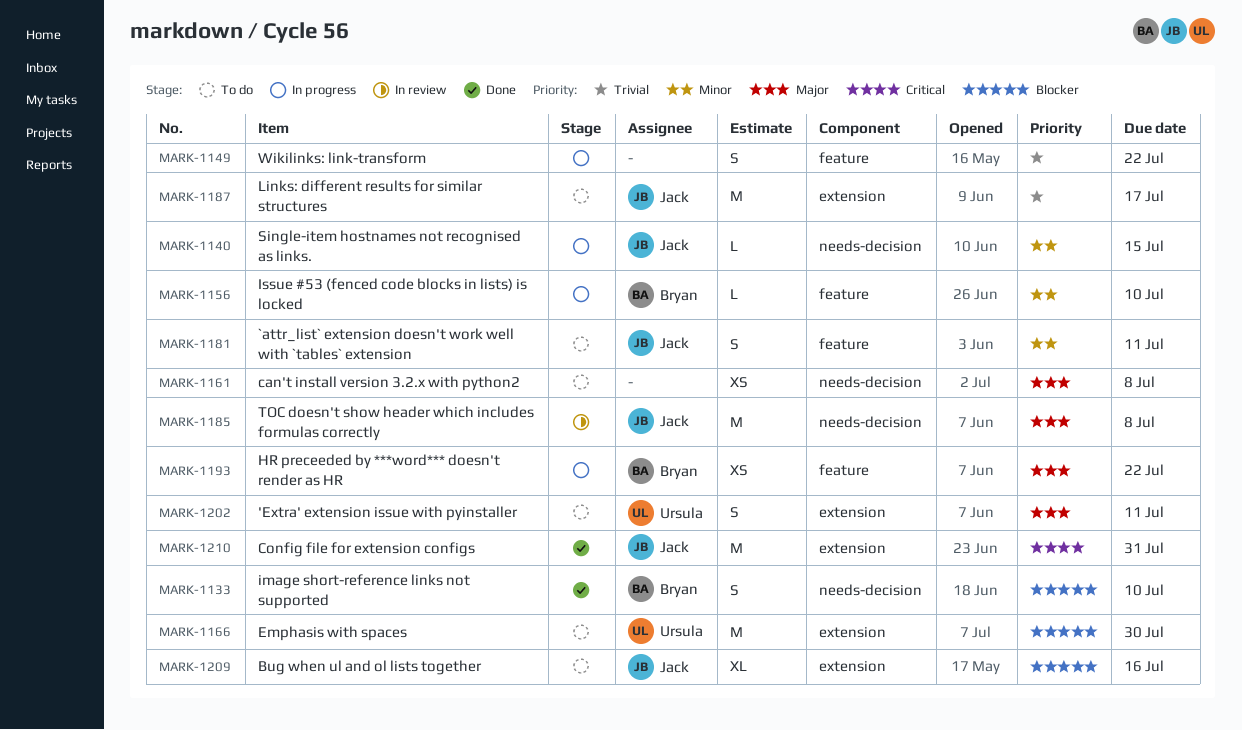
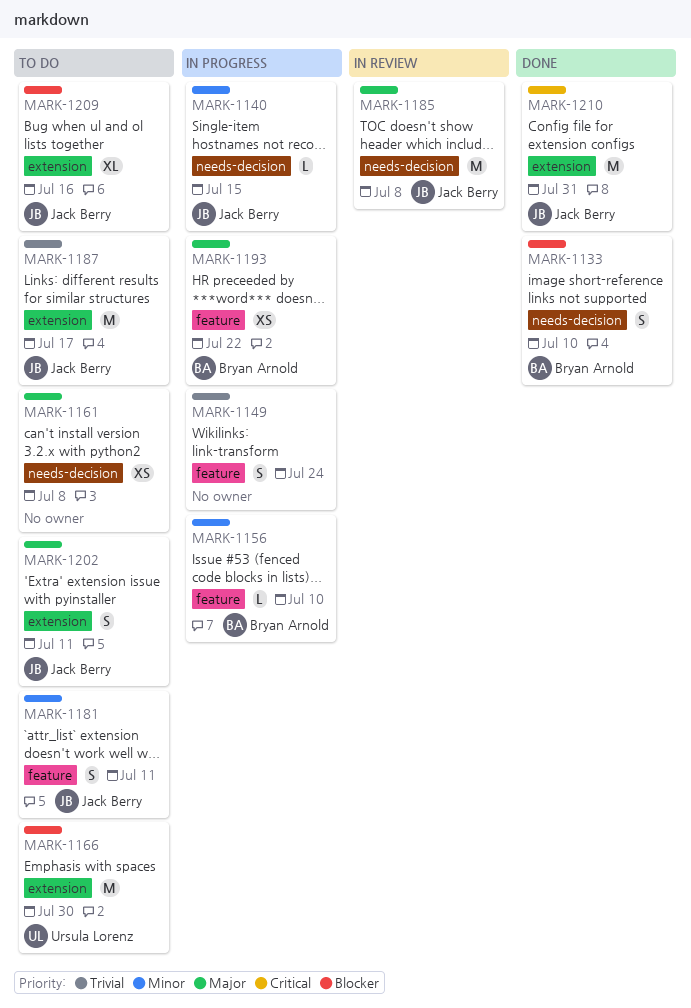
MARK-1149, due: Jul 22 -> Jul 24
MARK-1202, owner: Ursula Lorenz -> Jack Berry

